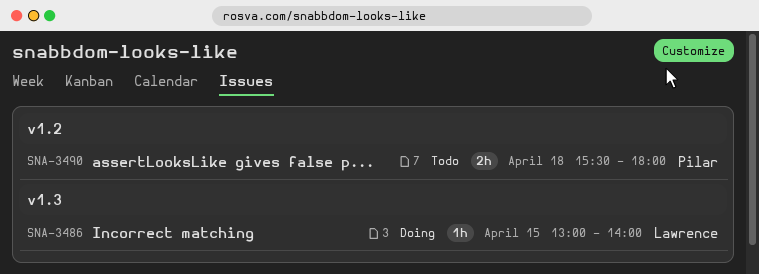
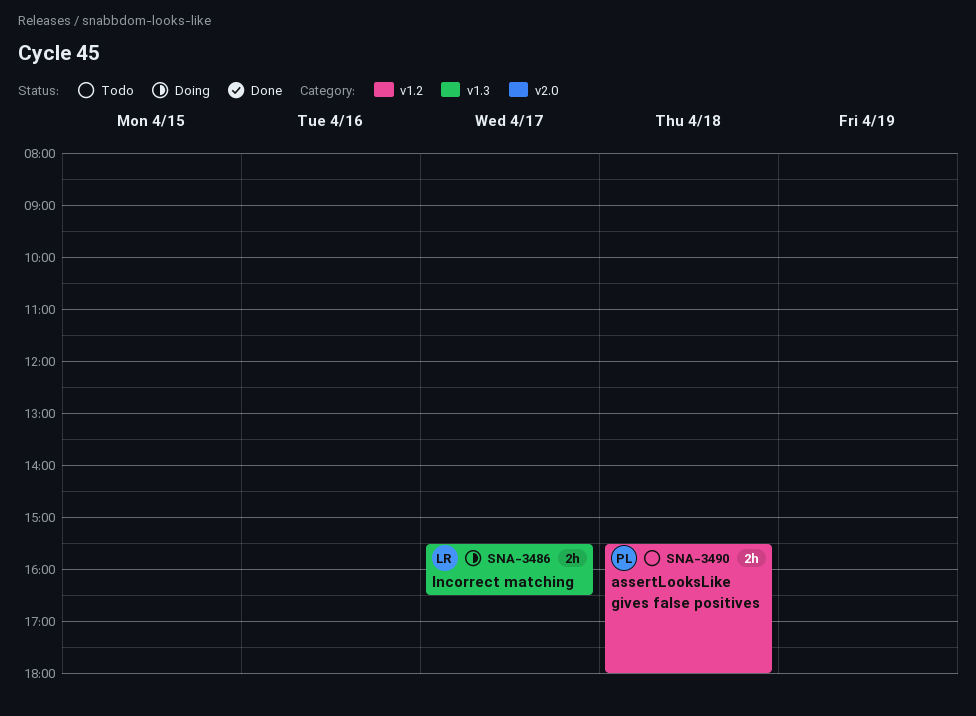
SNA-3486, estimate: 1h -> 2h
SNA-3486, day: Apr 15 -> Apr 17
SNA-3486, begins: 13:00 -> 15:30
SNA-3486, ends: 14:00 -> 16:30

